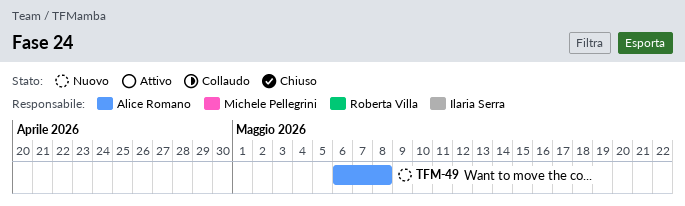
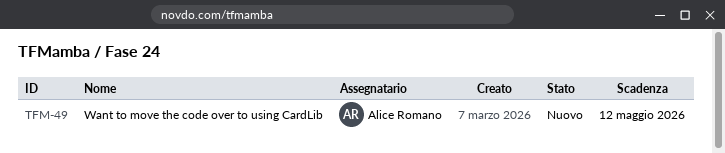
TFM-49, due: May 8 -> May 12

